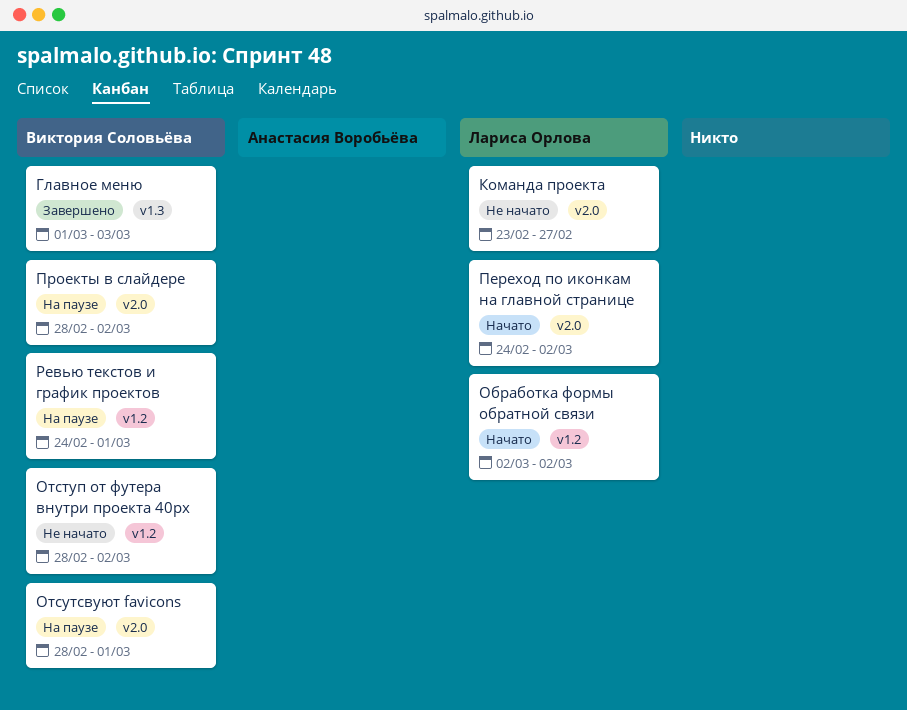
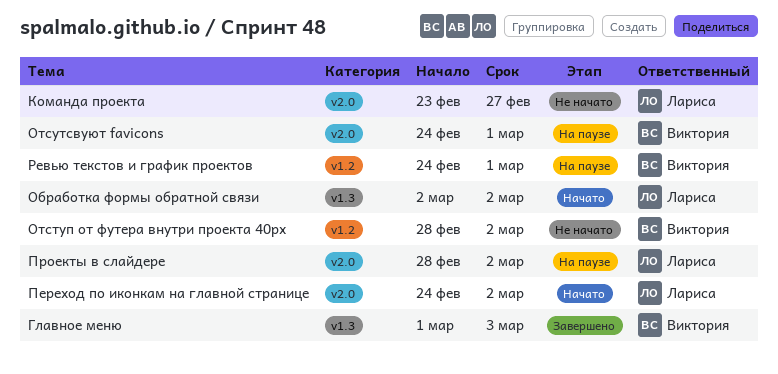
Обработка формы обратной связи, label: v1.2 -> v1.3
Отсутсвуют favicons, start: Feb 28 -> Feb 24
Проекты в слайдере, owner: Виктория Соловьёва -> Лариса Орлова

